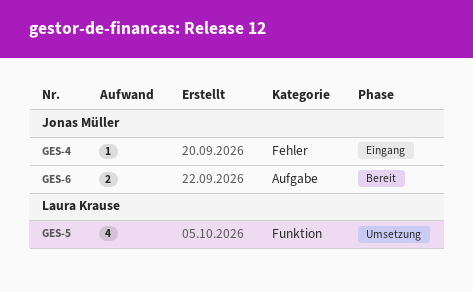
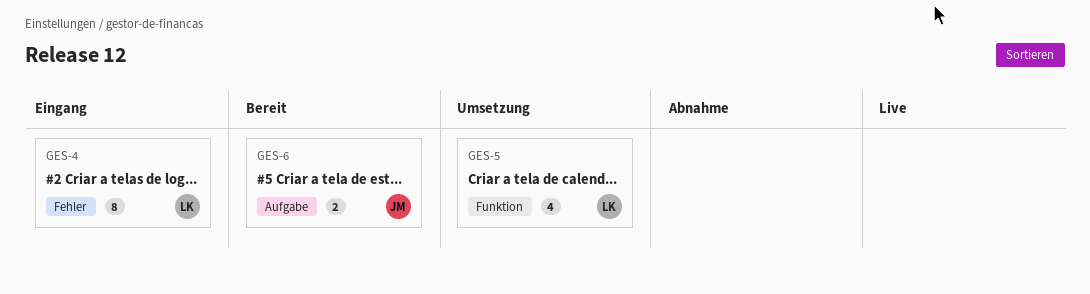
GES-4, owner: Jonas Müller -> Laura Krause
GES-4, estimate: 1 -> 8

